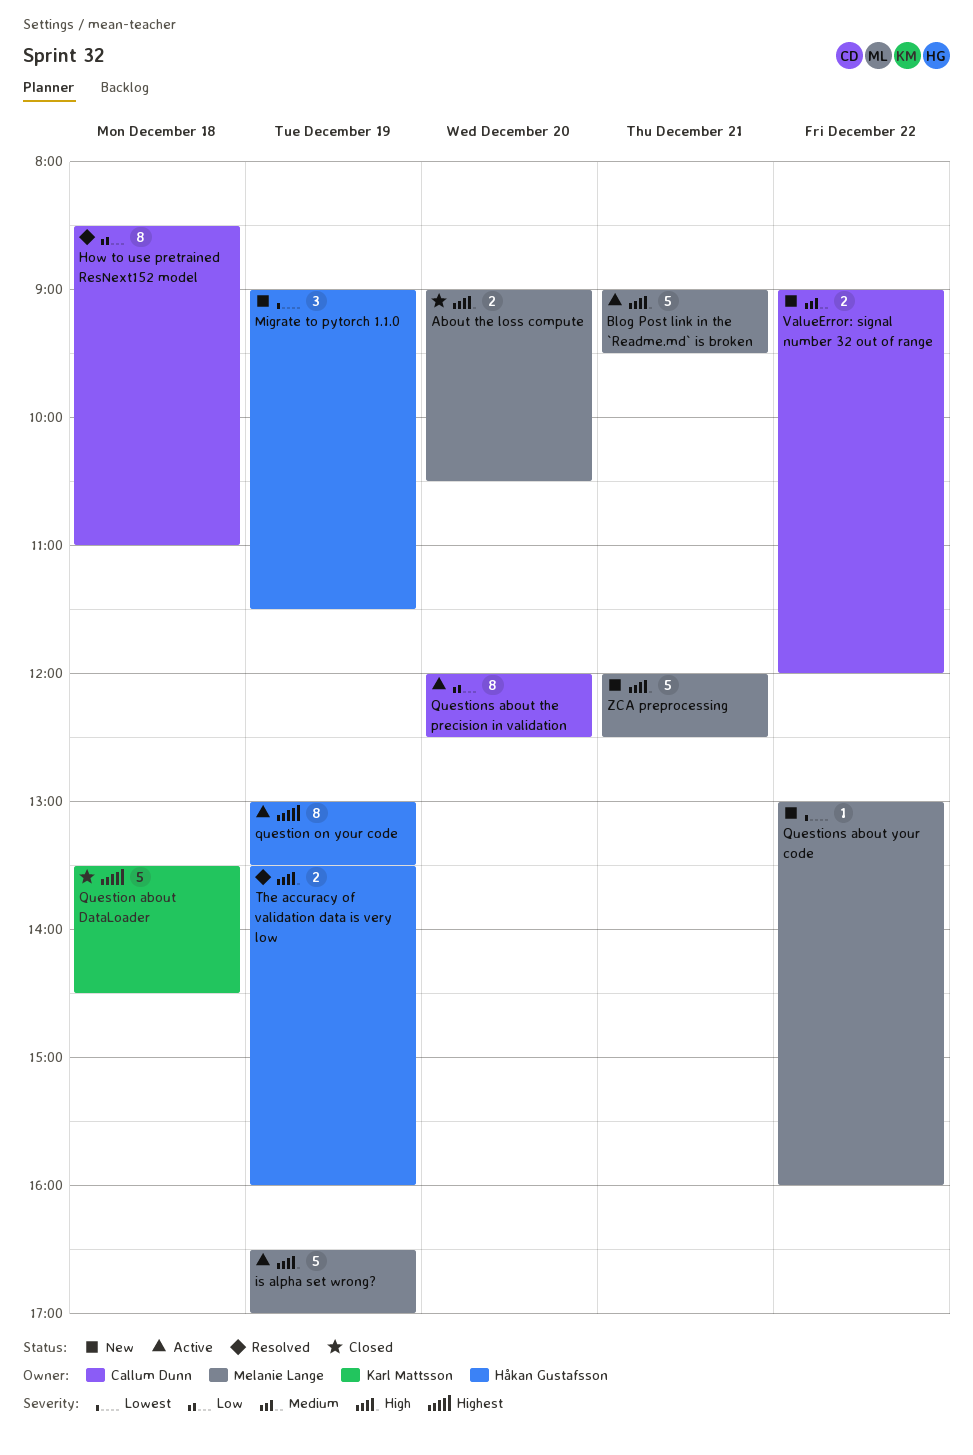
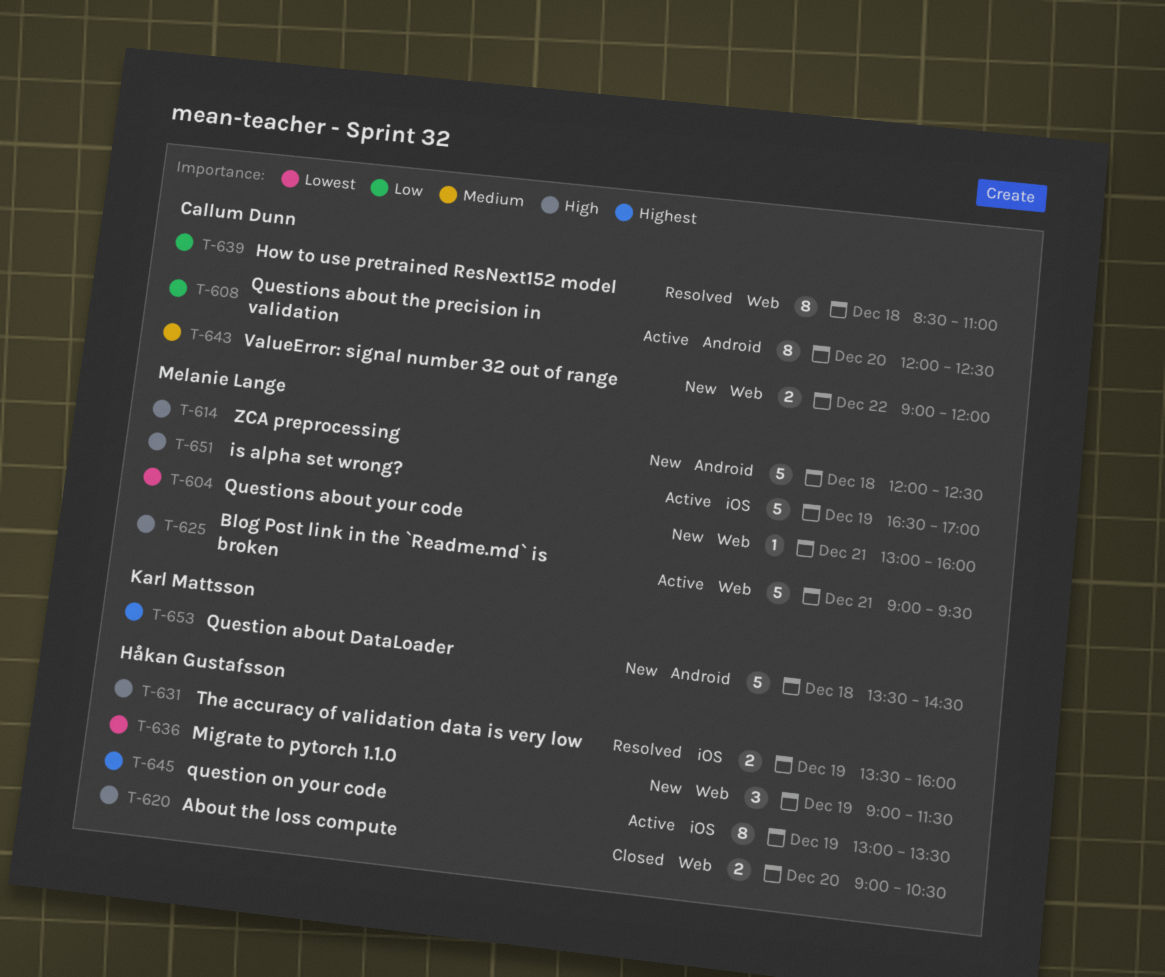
About the loss compute, owner: Melanie Lange -> Håkan Gustafsson
Question about DataLoader, status: Closed -> New
Questions about your code, day: Dec 22 -> Dec 21
ZCA preprocessing, day: Dec 21 -> Dec 18

